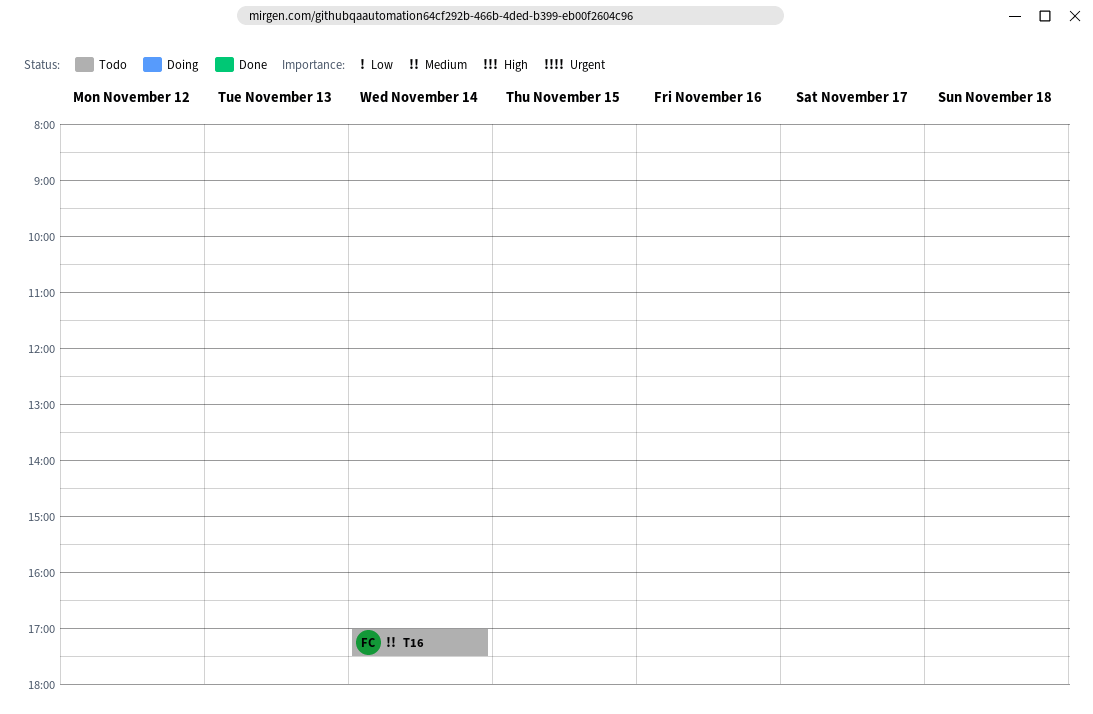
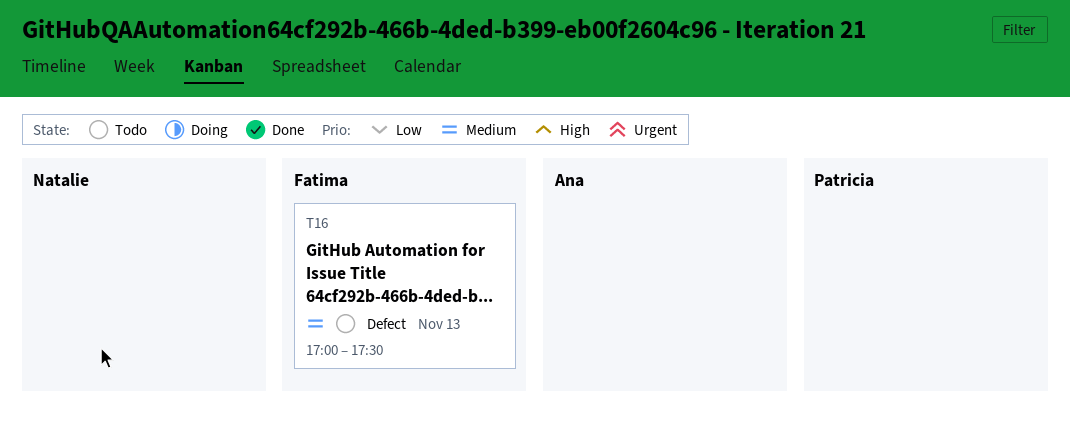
T16, day: Nov 14 -> Nov 13

